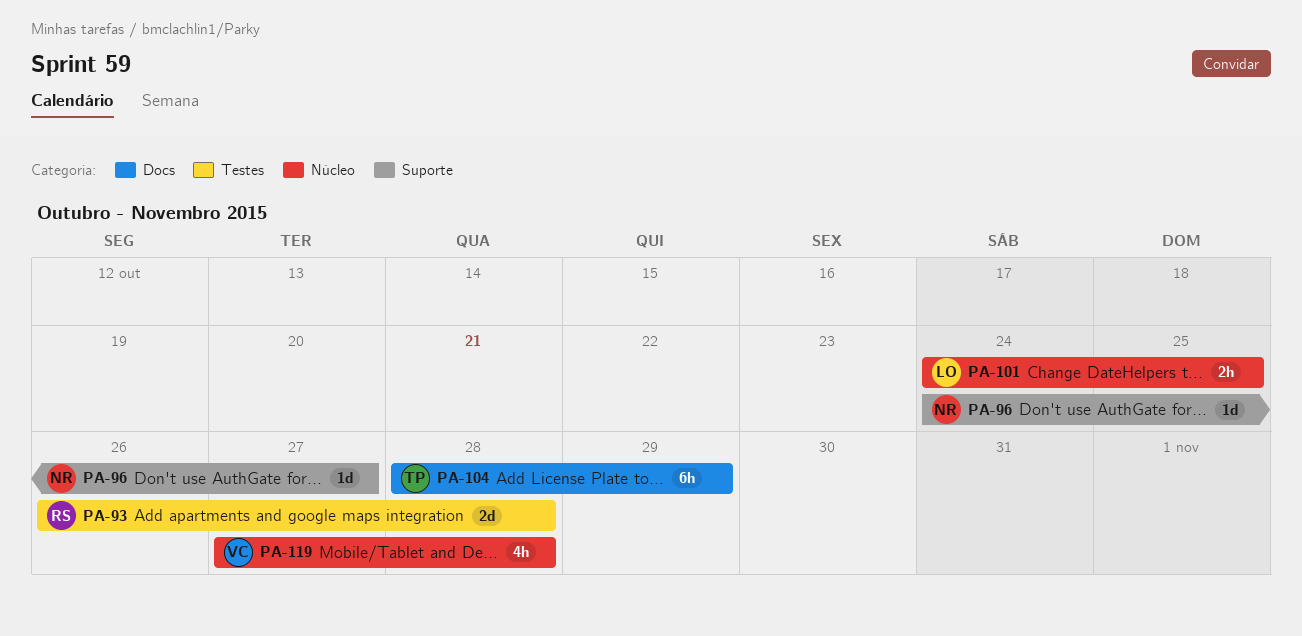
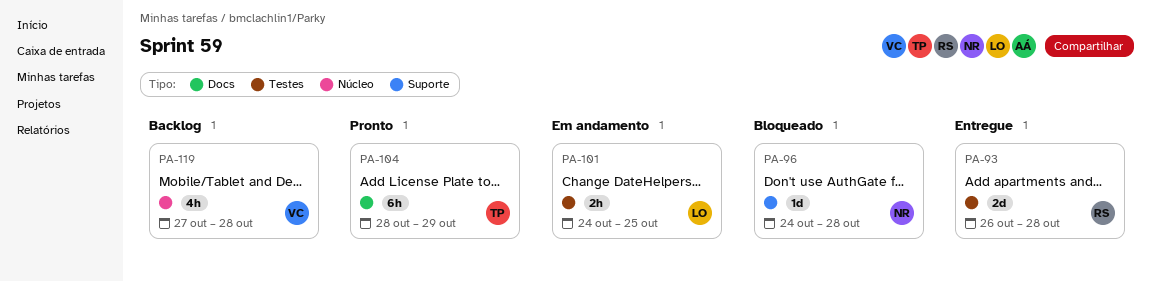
PA-96, due: Oct 27 -> Oct 28
PA-101, label: Núcleo -> Testes

